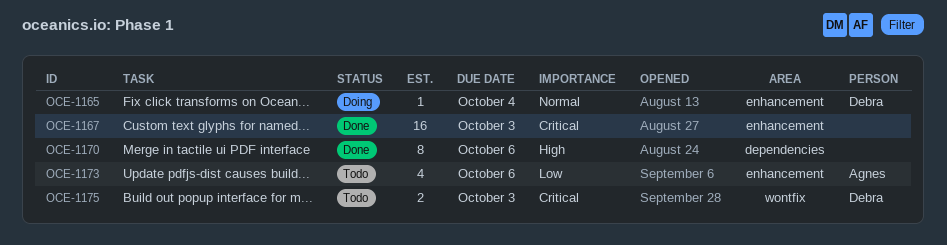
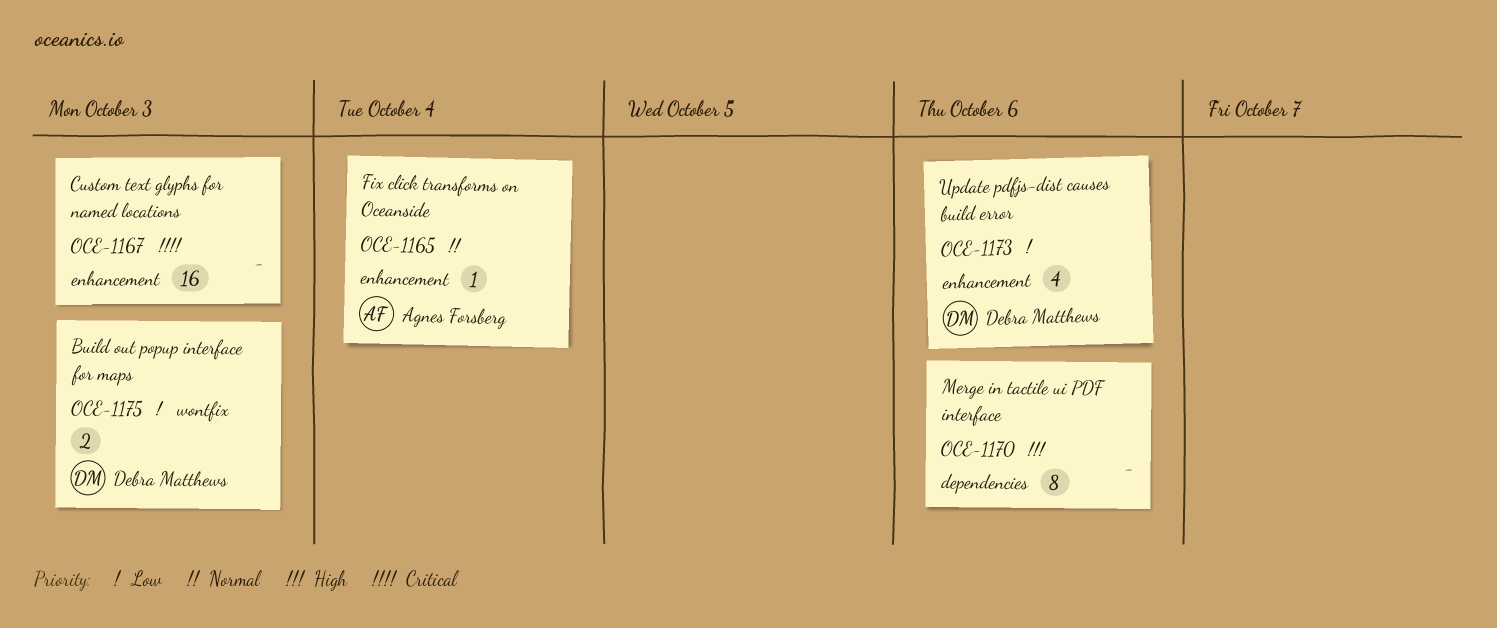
OCE-1165, owner: Debra Matthews -> Agnes Forsberg
OCE-1173, owner: Agnes Forsberg -> Debra Matthews
OCE-1175, priority: Critical -> Low

